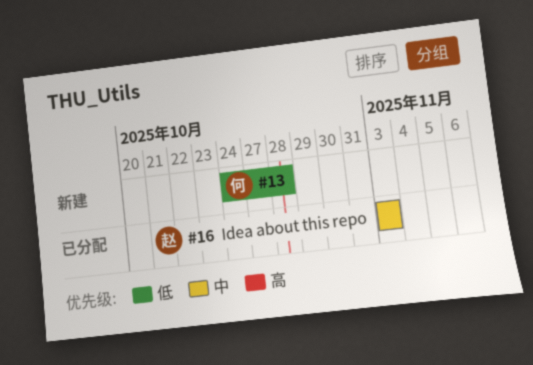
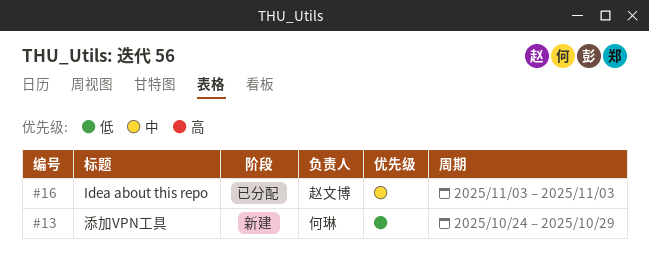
#13, due: Oct 28 -> Oct 29

